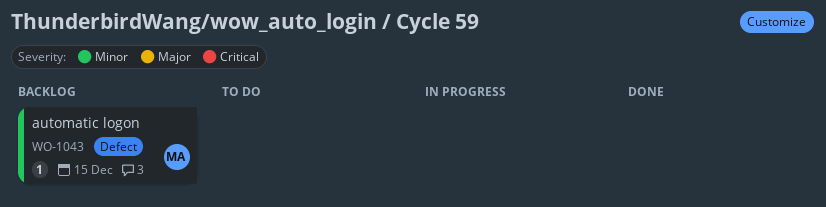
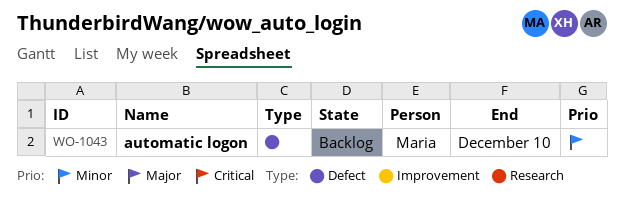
WO-1043, due: Dec 15 -> Dec 10

